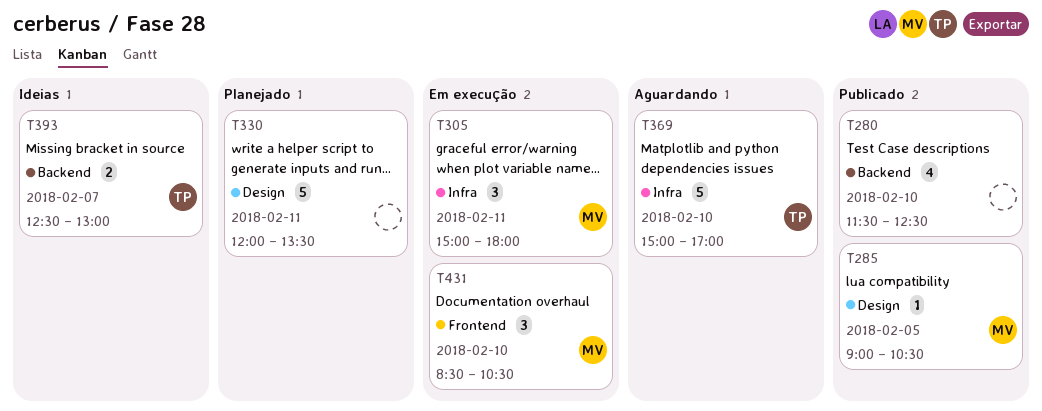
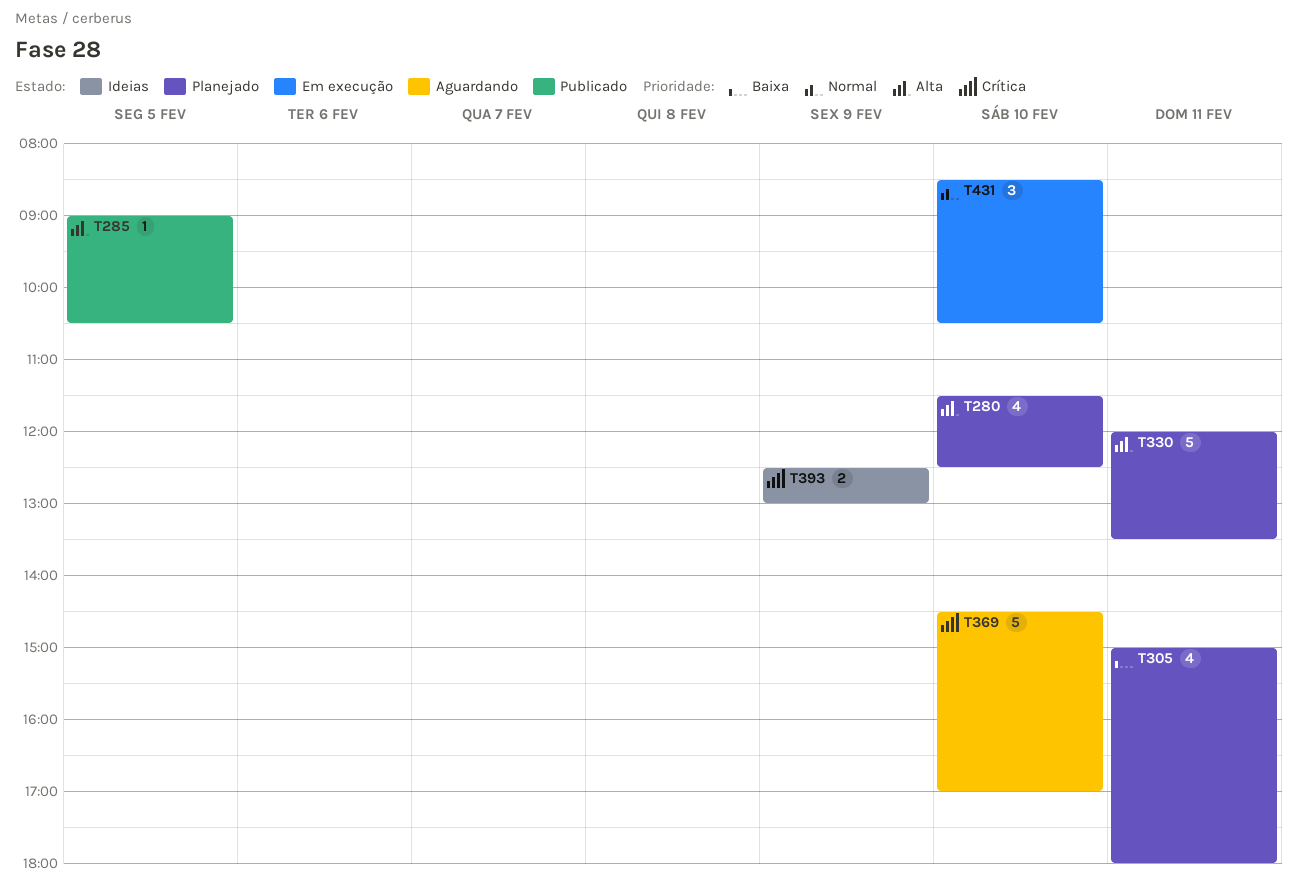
T280, status: Publicado -> Planejado
T305, status: Em execução -> Planejado
T305, estimate: 3 -> 4
T369, begins: 15:00 -> 14:30
T393, day: Feb 7 -> Feb 9

